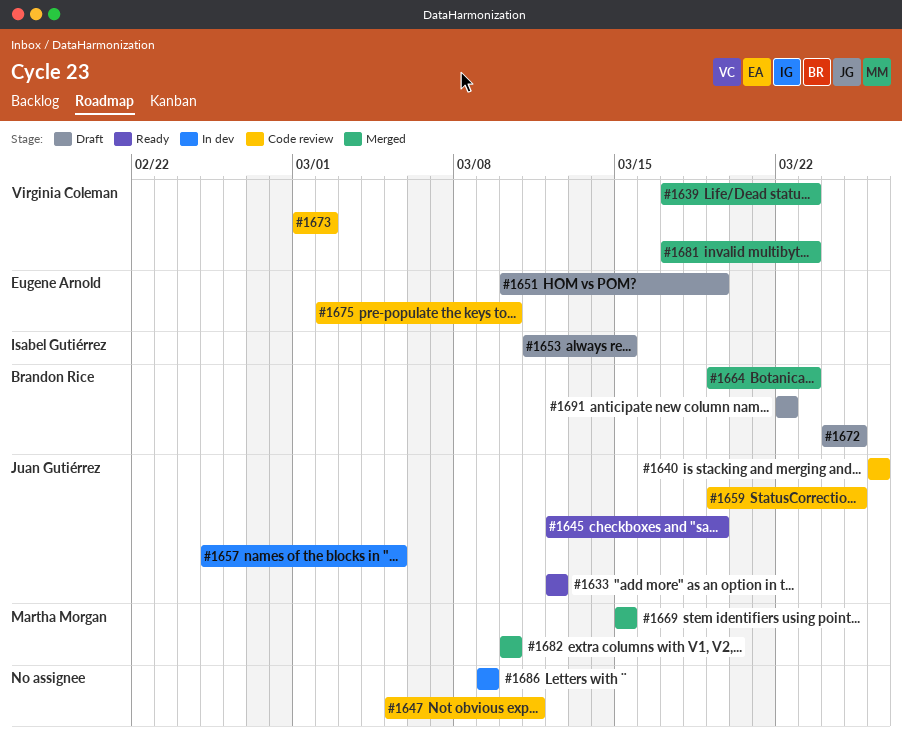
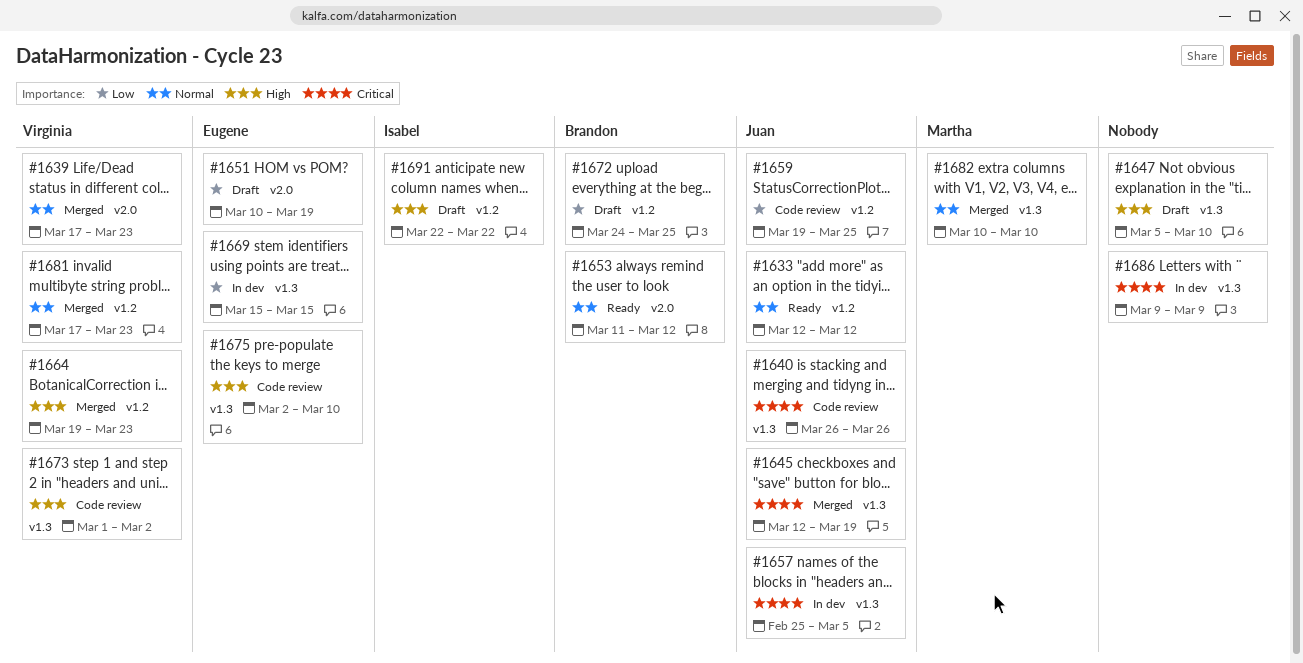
#1645, status: Ready -> Merged
#1647, status: Code review -> Draft
#1647, due: Mar 11 -> Mar 10
#1653, status: Draft -> Ready
#1653, owner: Isabel Gutiérrez -> Brandon Rice
#1653, due: Mar 15 -> Mar 12
#1664, owner: Brandon Rice -> Virginia Coleman
#1669, status: Merged -> In dev
#1669, owner: Martha Morgan -> Eugene Arnold
#1691, owner: Brandon Rice -> Isabel Gutiérrez

